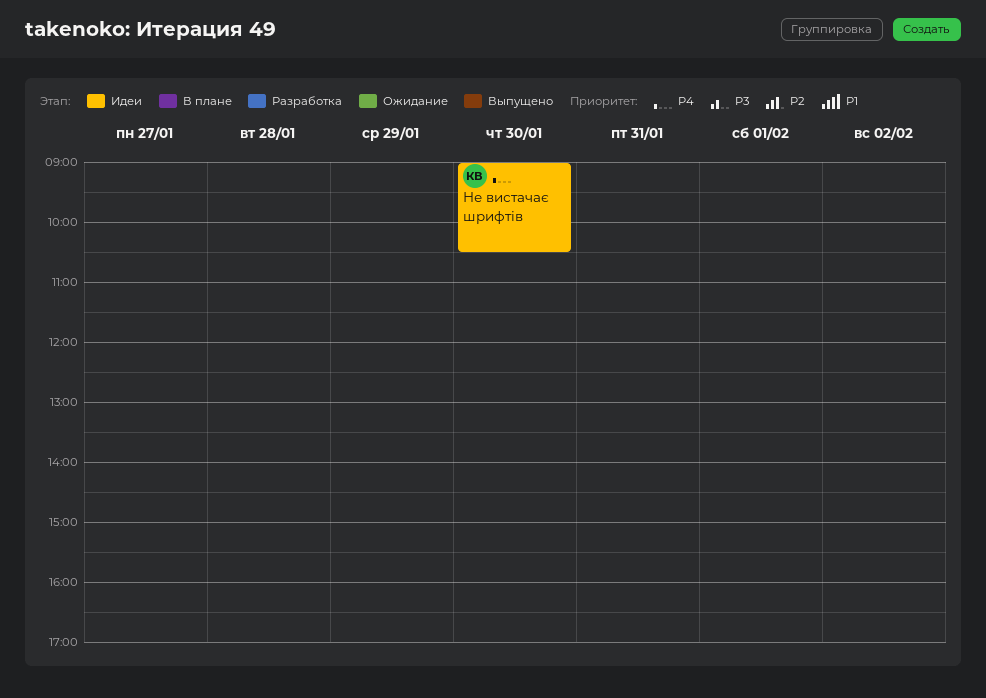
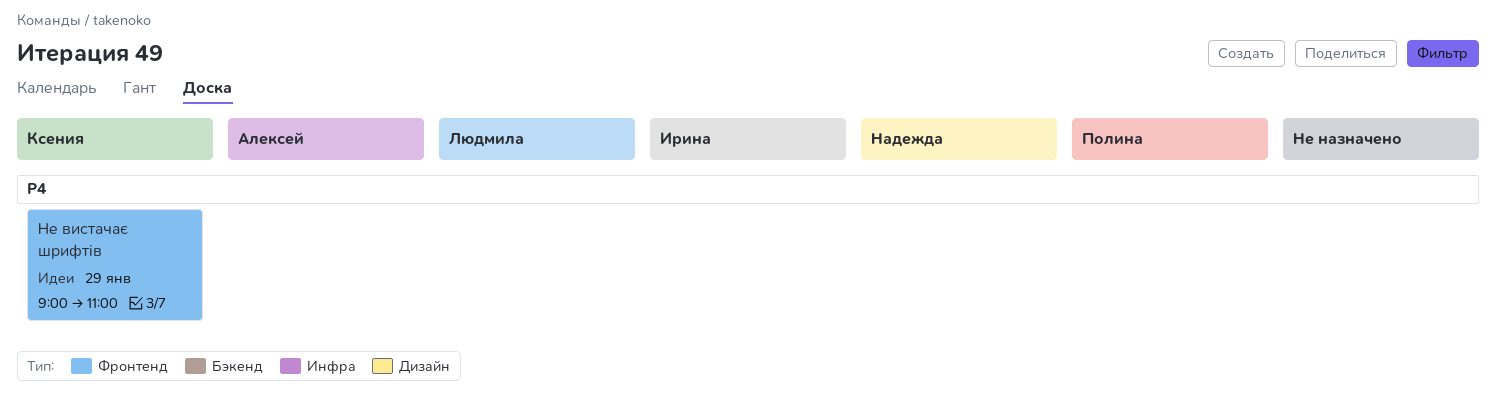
Не вистачає шрифтів, day: Jan 30 -> Jan 29
Не вистачає шрифтів, ends: 10:30 -> 11:00

